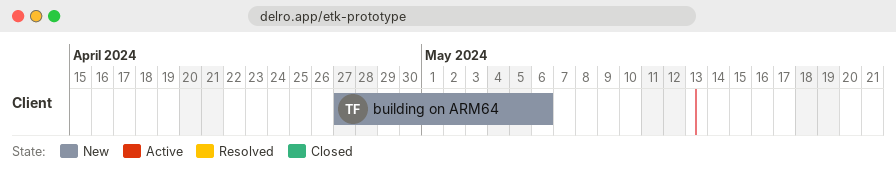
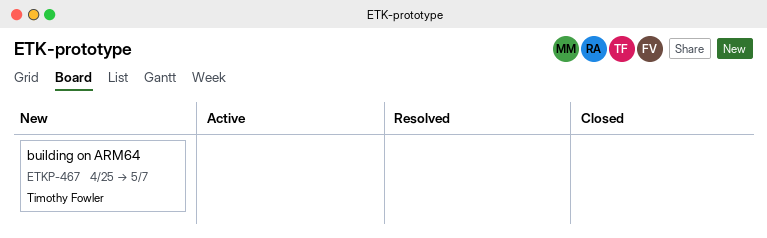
building on ARM64, start: Apr 27 -> Apr 25
building on ARM64, due: May 6 -> May 7

